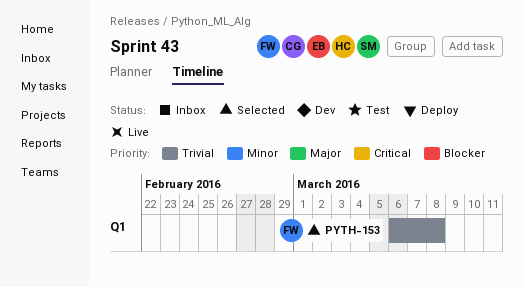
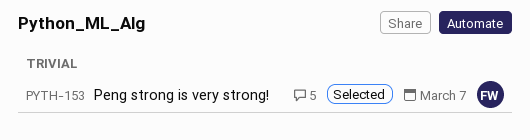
PYTH-153, due: Mar 8 -> Mar 7

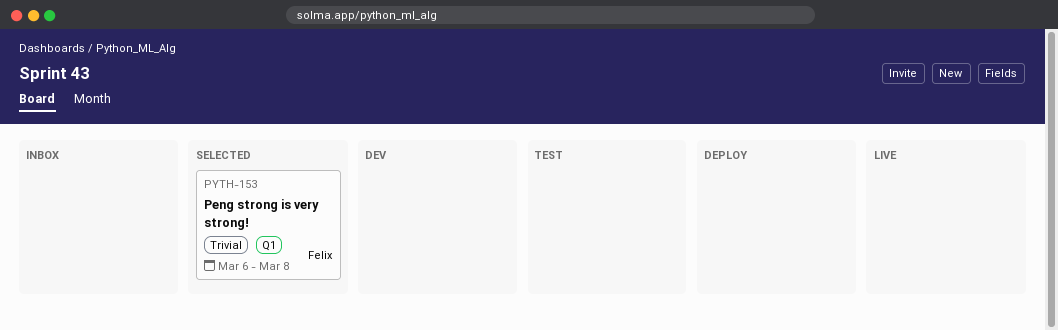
PYTH-153, due: Mar 7 -> Mar 8

